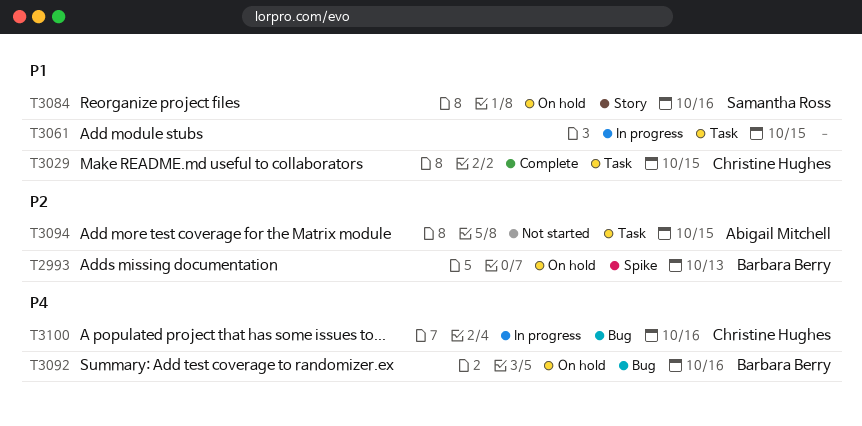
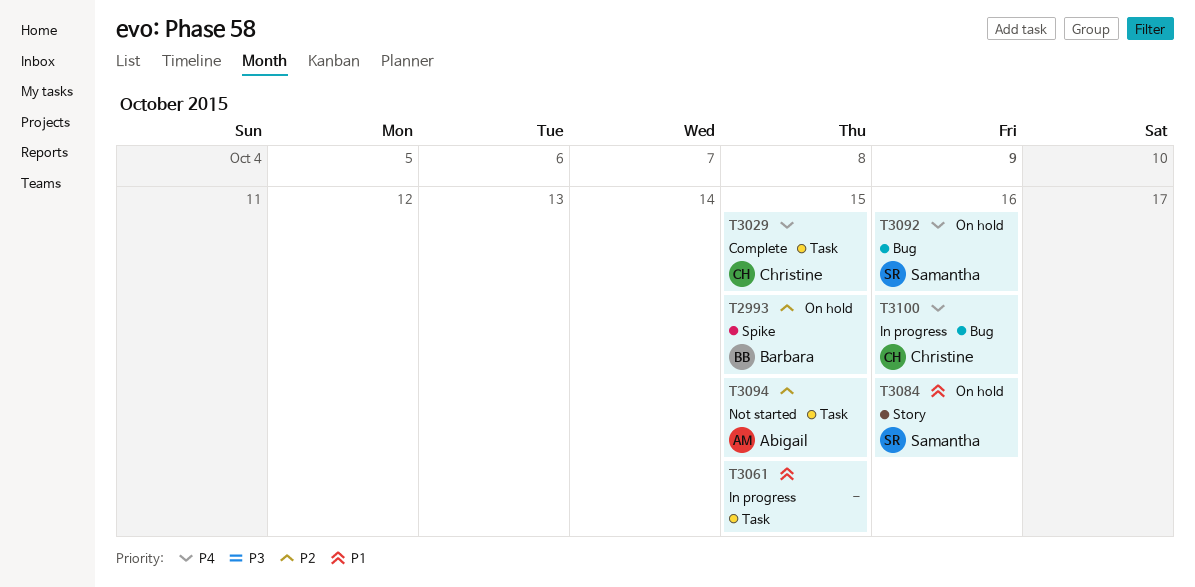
T2993, due: Oct 13 -> Oct 15
T3029, priority: P1 -> P4
T3092, owner: Barbara Berry -> Samantha Ross

